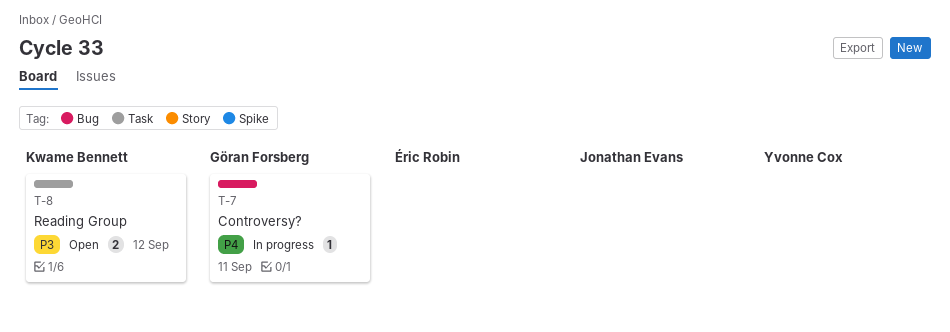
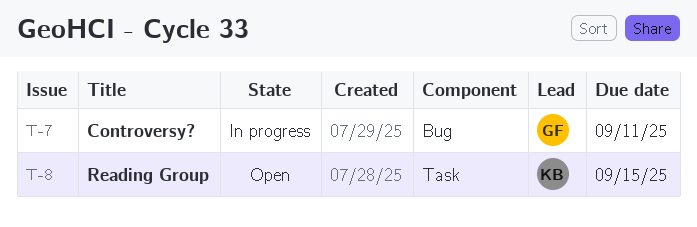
T-8, due: Sep 12 -> Sep 15

